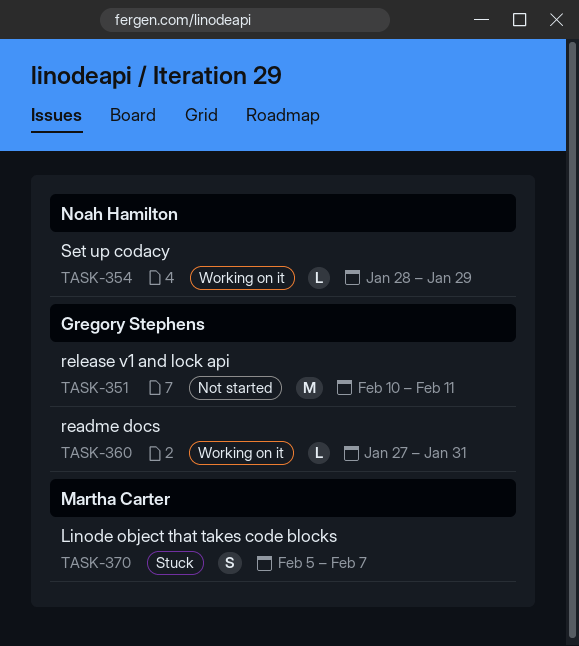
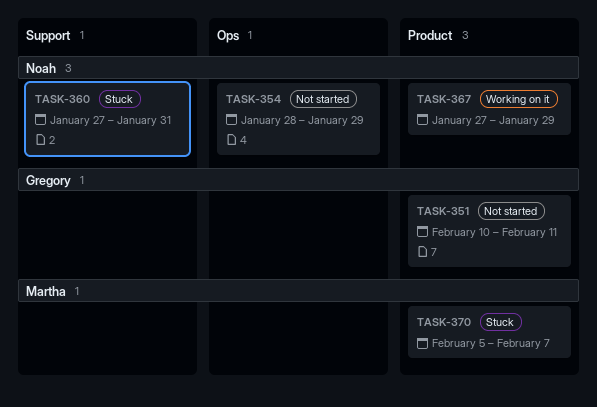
TASK-354, status: Working on it -> Not started
TASK-360, status: Working on it -> Stuck
TASK-360, owner: Gregory Stephens -> Noah Hamilton
TASK-367: none -> present

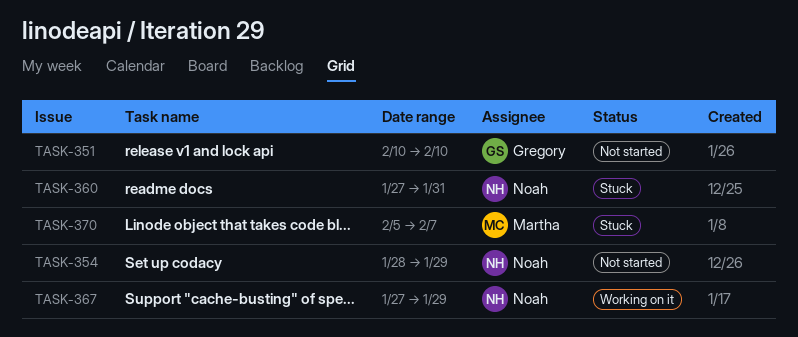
TASK-351, due: Feb 11 -> Feb 10

